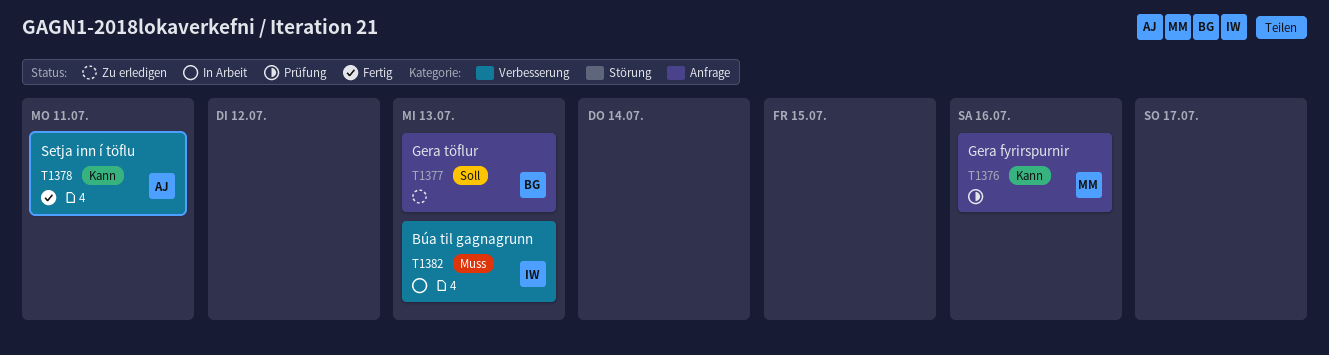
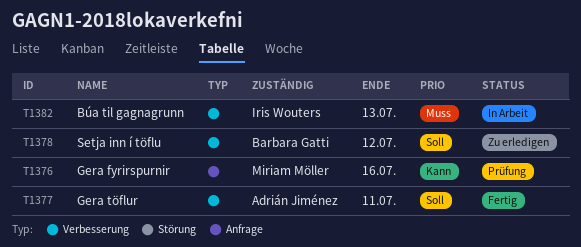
T1377, status: Zu erledigen -> Fertig
T1377, owner: Barbara Gatti -> Adrián Jiménez
T1377, label: Anfrage -> Verbesserung
T1377, due: Jul 13 -> Jul 11
T1378, status: Fertig -> Zu erledigen
T1378, owner: Adrián Jiménez -> Barbara Gatti
T1378, priority: Kann -> Soll
T1378, due: Jul 11 -> Jul 12

